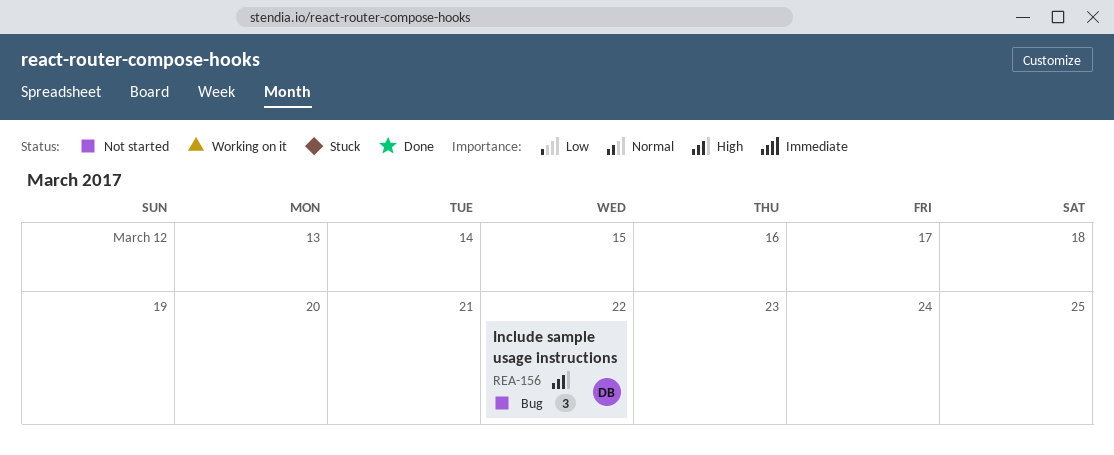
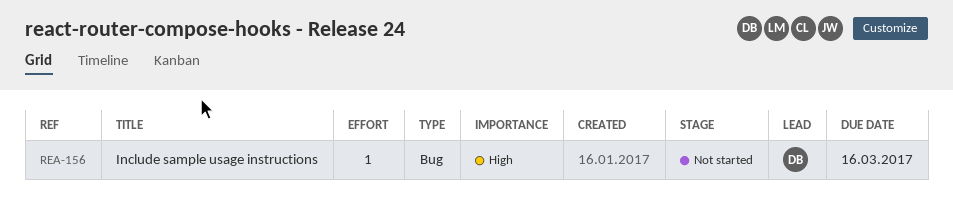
REA-156, estimate: 3 -> 1
REA-156, due: Mar 22 -> Mar 16

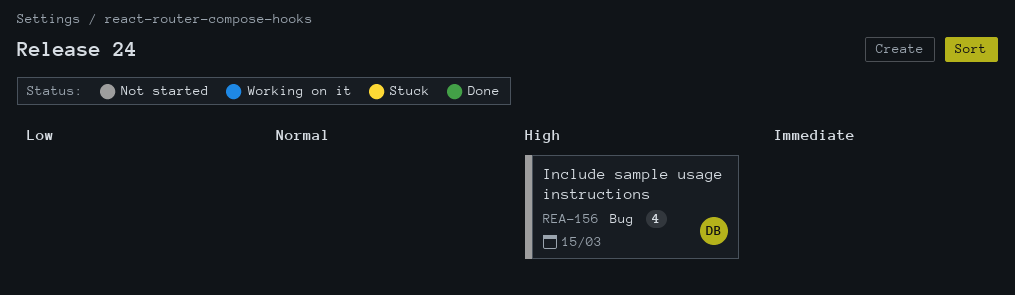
REA-156, estimate: 1 -> 4
REA-156, due: Mar 16 -> Mar 15

